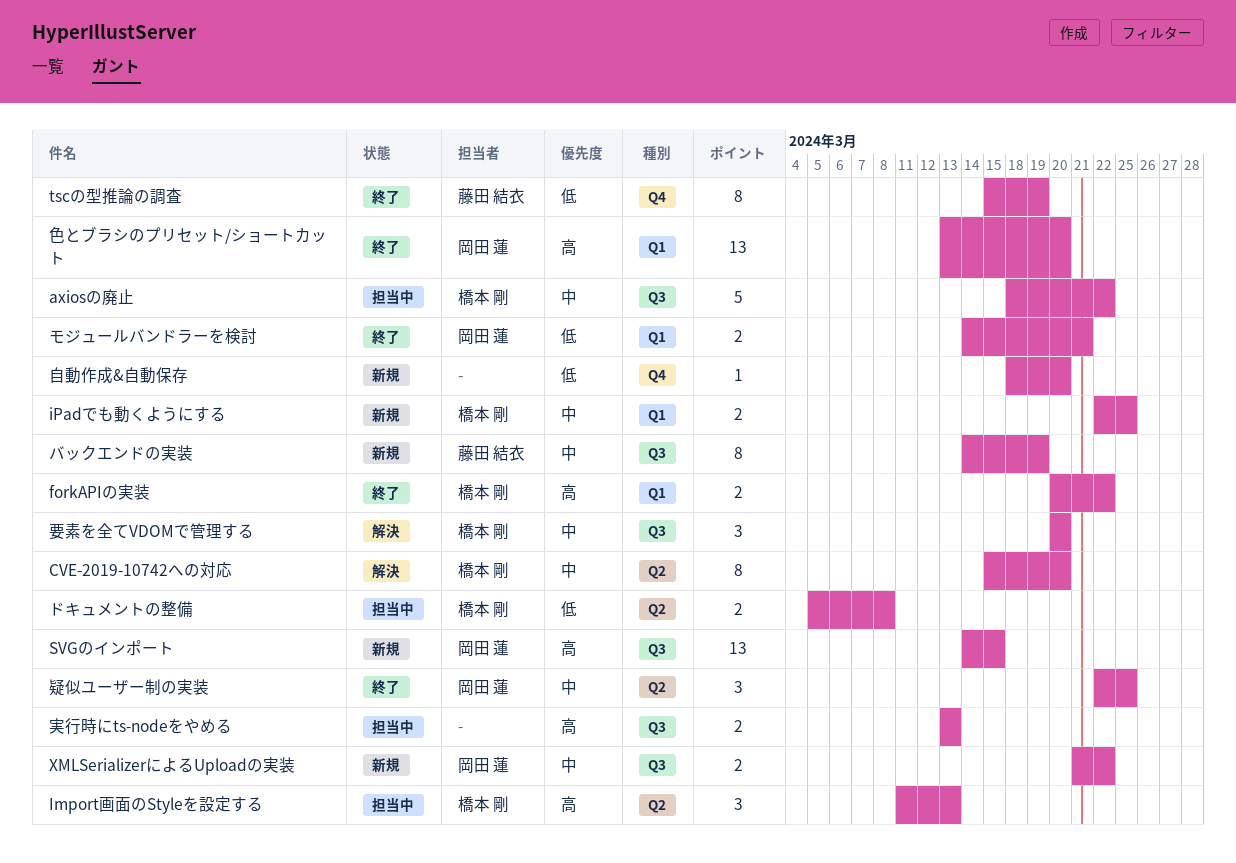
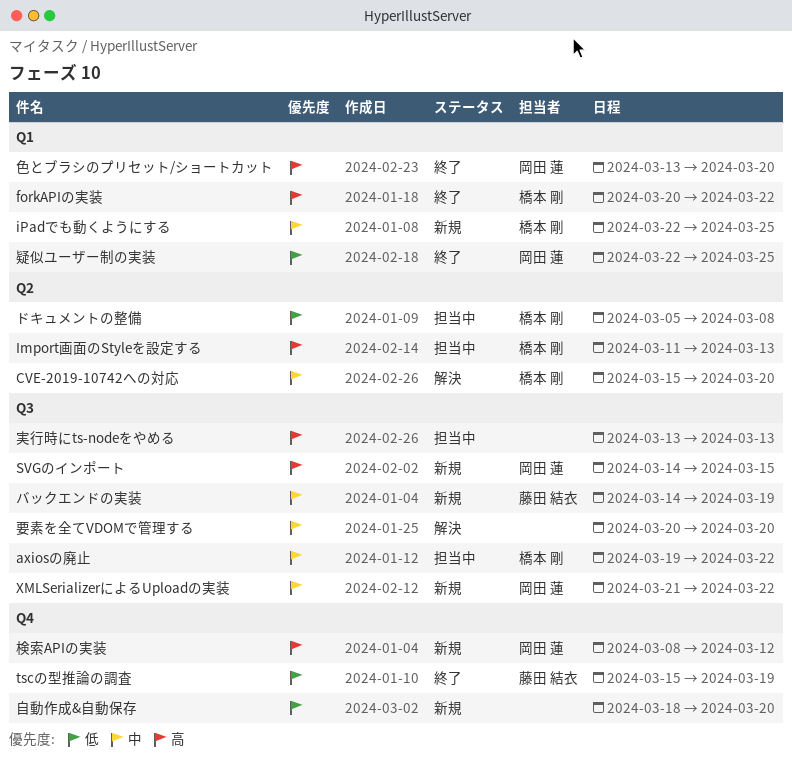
axiosの廃止, start: Mar 18 -> Mar 19
モジュールバンドラーを検討: present -> none
検索APIの実装: none -> present
疑似ユーザー制の実装, priority: 中 -> 低
疑似ユーザー制の実装, label: Q2 -> Q1
要素を全てVDOMで管理する, owner: 橋本 剛 -> none

